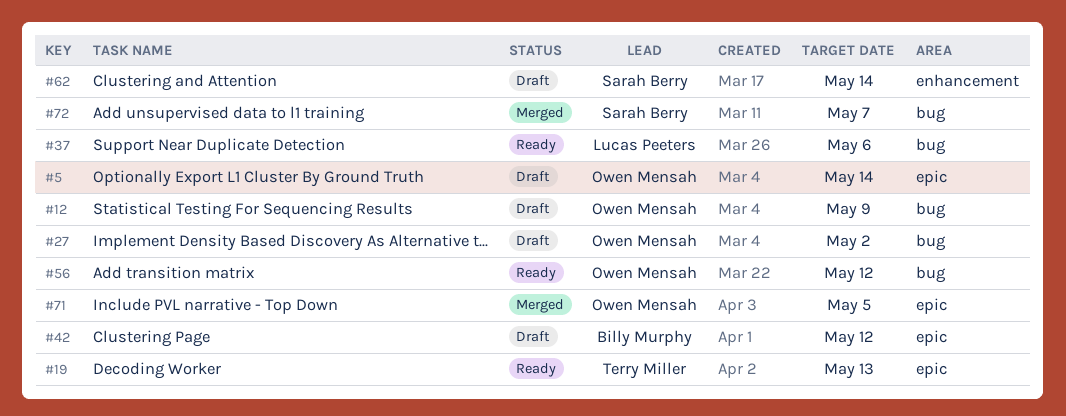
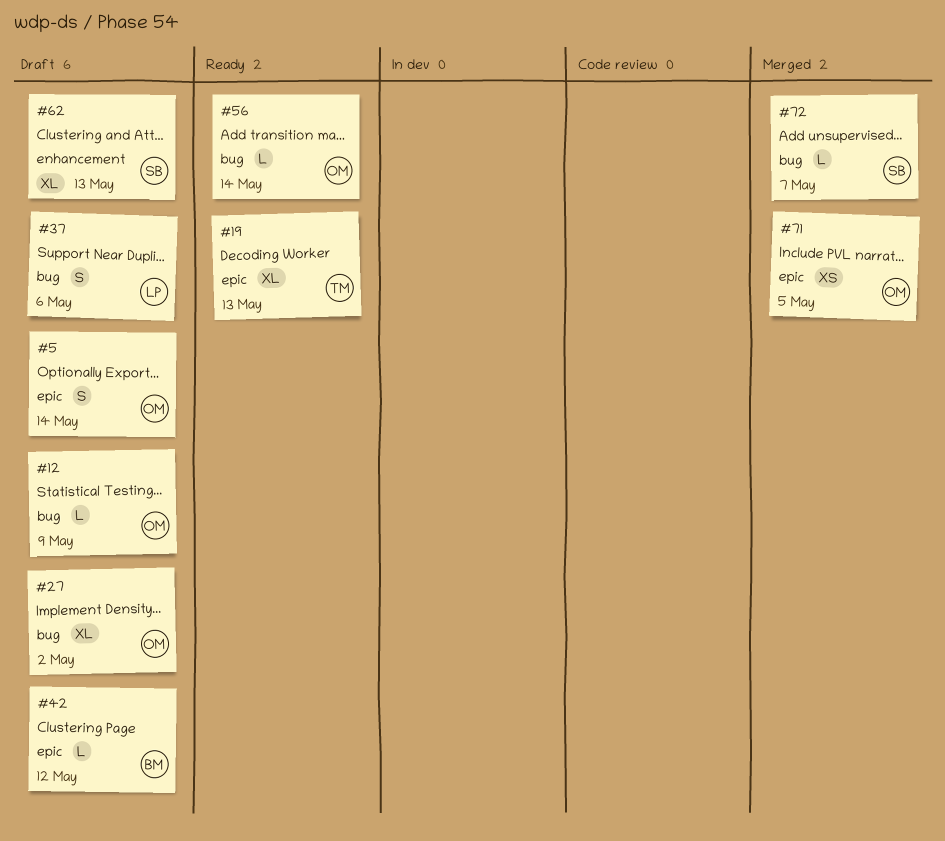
#37, status: Ready -> Draft
#56, due: May 12 -> May 14
#62, due: May 14 -> May 13

